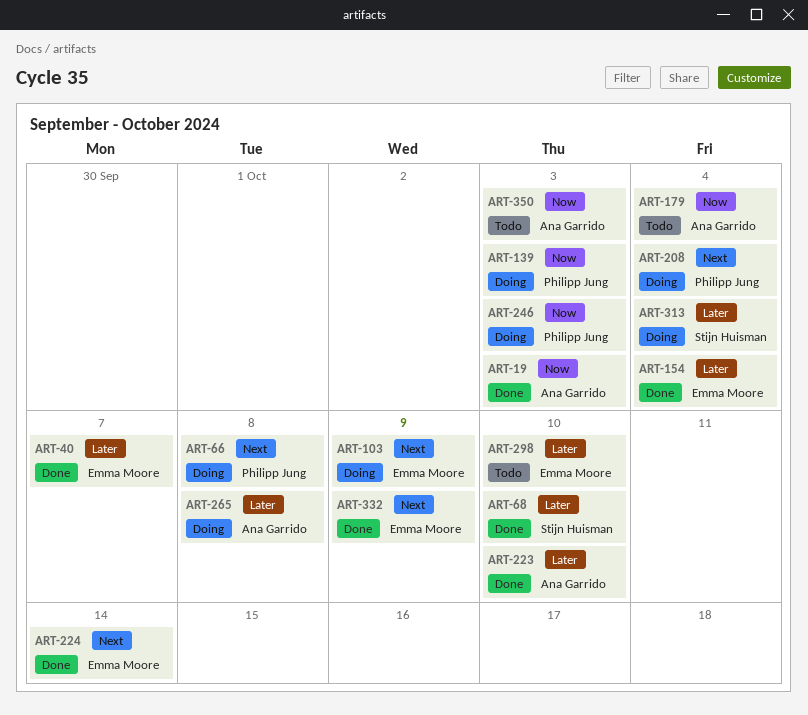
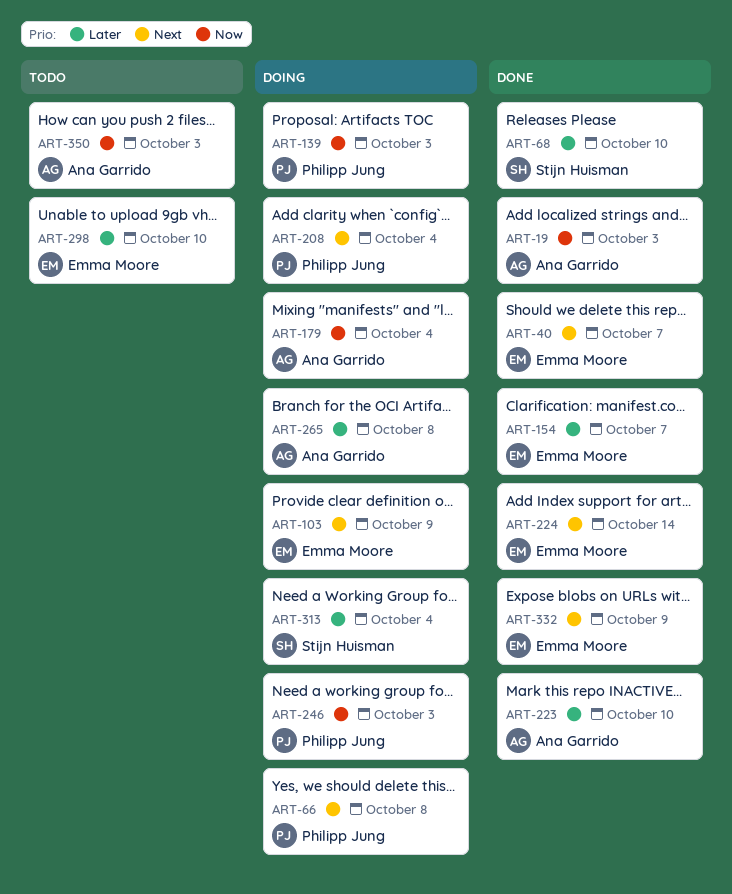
ART-40, priority: Later -> Next
ART-154, due: Oct 4 -> Oct 7
ART-179, status: Todo -> Doing

